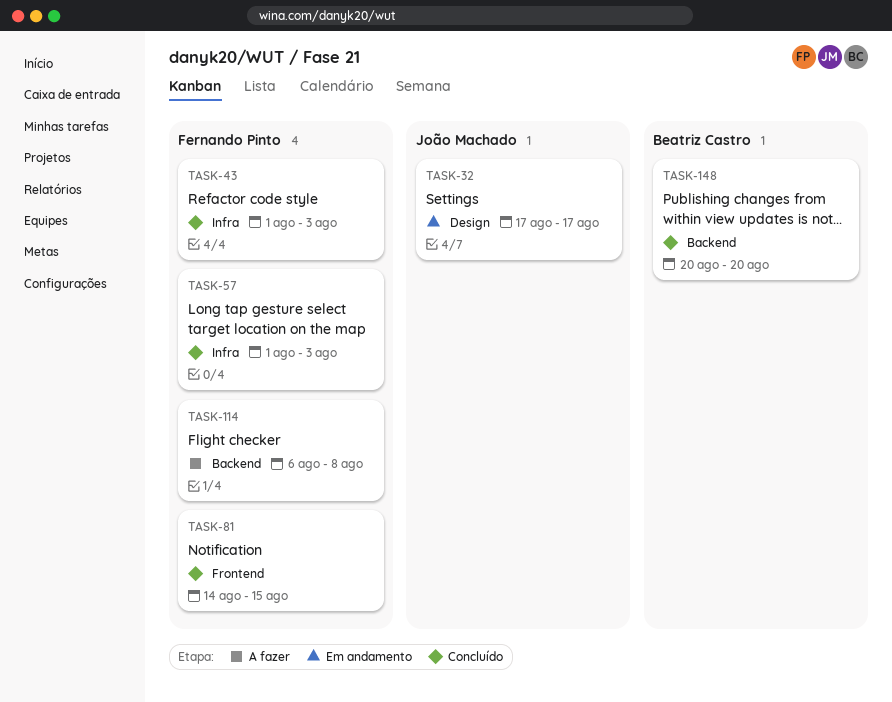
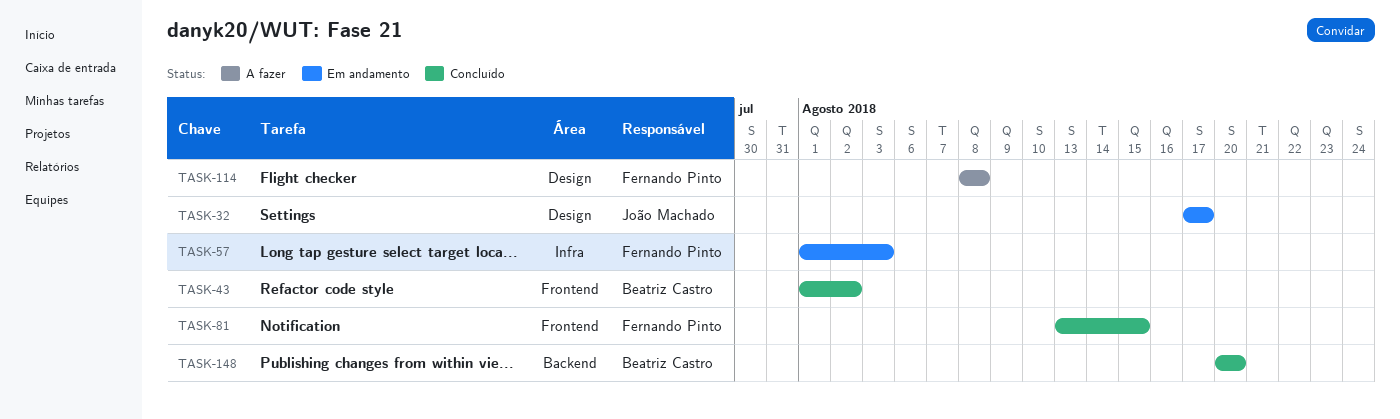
TASK-43, owner: Fernando Pinto -> Beatriz Castro
TASK-43, label: Infra -> Frontend
TASK-43, due: Aug 3 -> Aug 2
TASK-57, status: Concluído -> Em andamento
TASK-81, start: Aug 14 -> Aug 13
TASK-114, label: Backend -> Design
TASK-114, start: Aug 6 -> Aug 8

